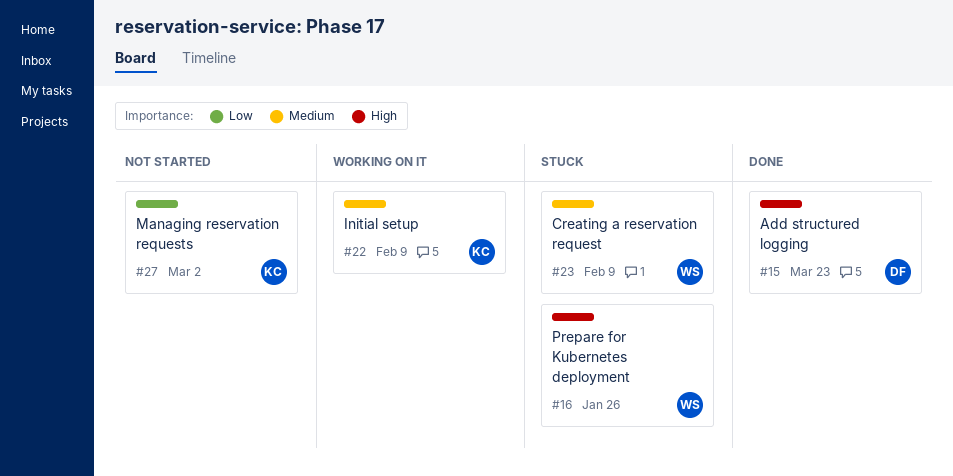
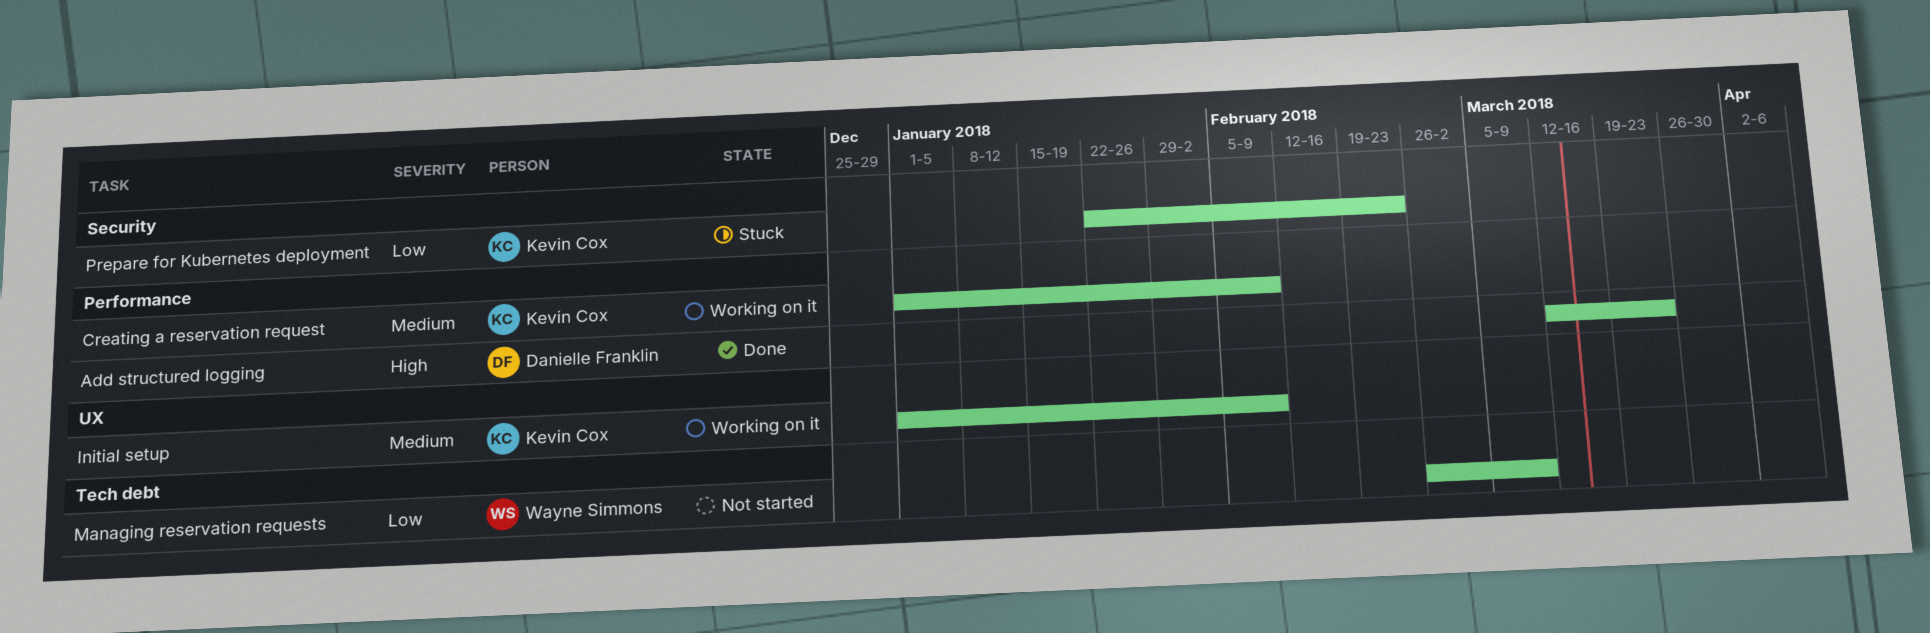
Creating a reservation request, status: Stuck -> Working on it
Creating a reservation request, owner: Wayne Simmons -> Kevin Cox
Managing reservation requests, owner: Kevin Cox -> Wayne Simmons
Managing reservation requests, due: Mar 2 -> Mar 9
Prepare for Kubernetes deployment, owner: Wayne Simmons -> Kevin Cox
Prepare for Kubernetes deployment, priority: High -> Low
Prepare for Kubernetes deployment, due: Jan 26 -> Feb 23

